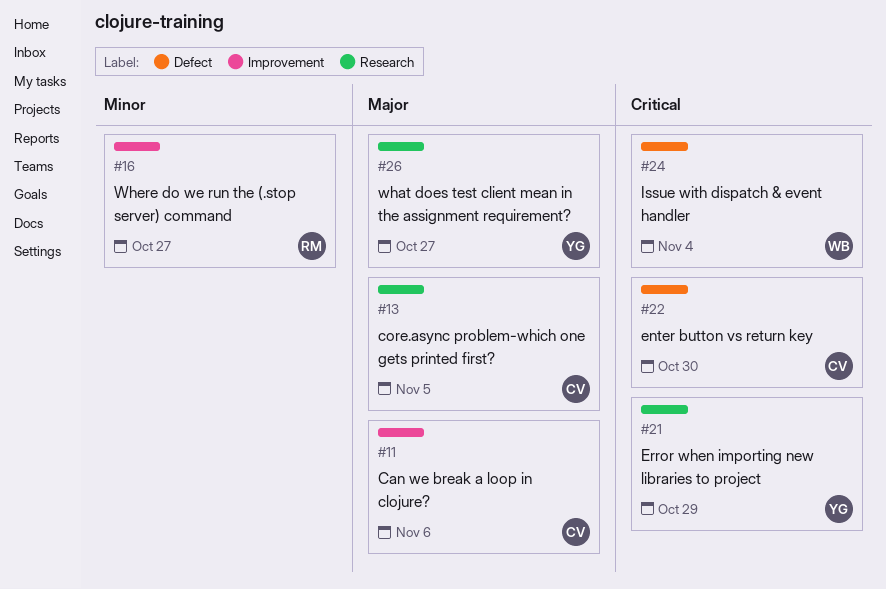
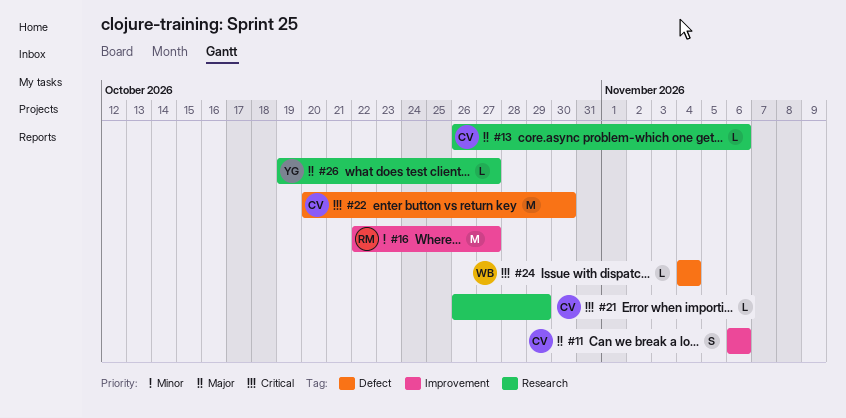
#13, due: Nov 5 -> Nov 6
#21, owner: YG -> CV

